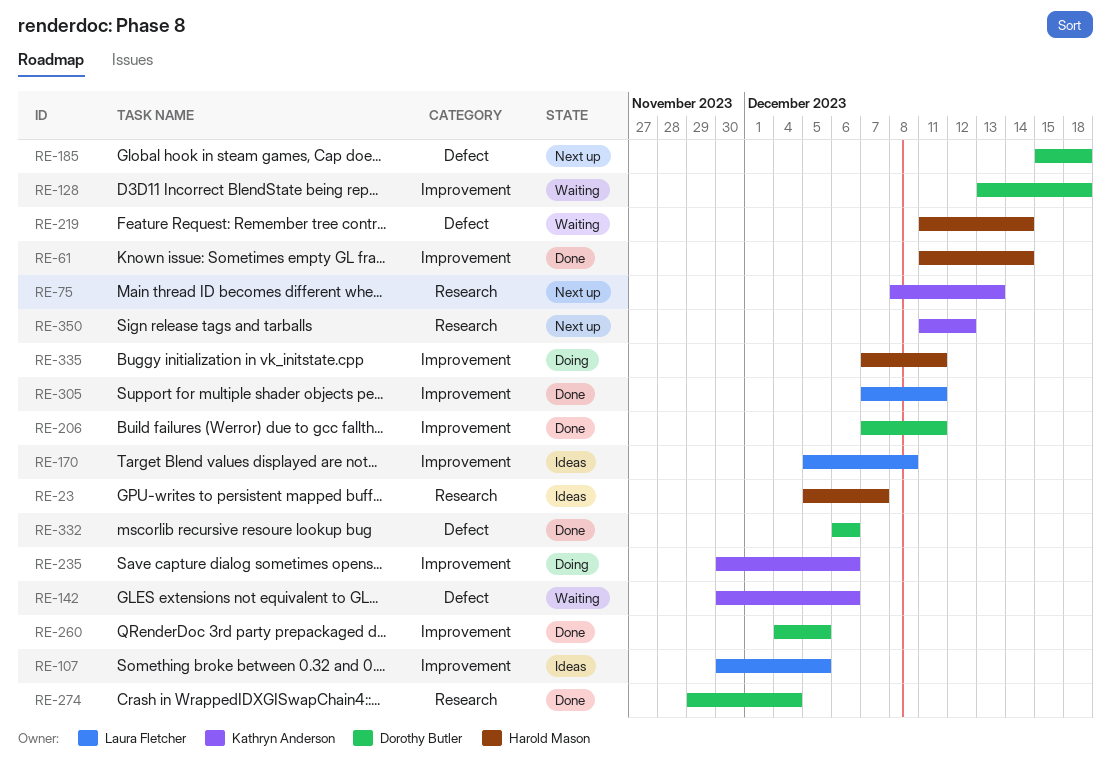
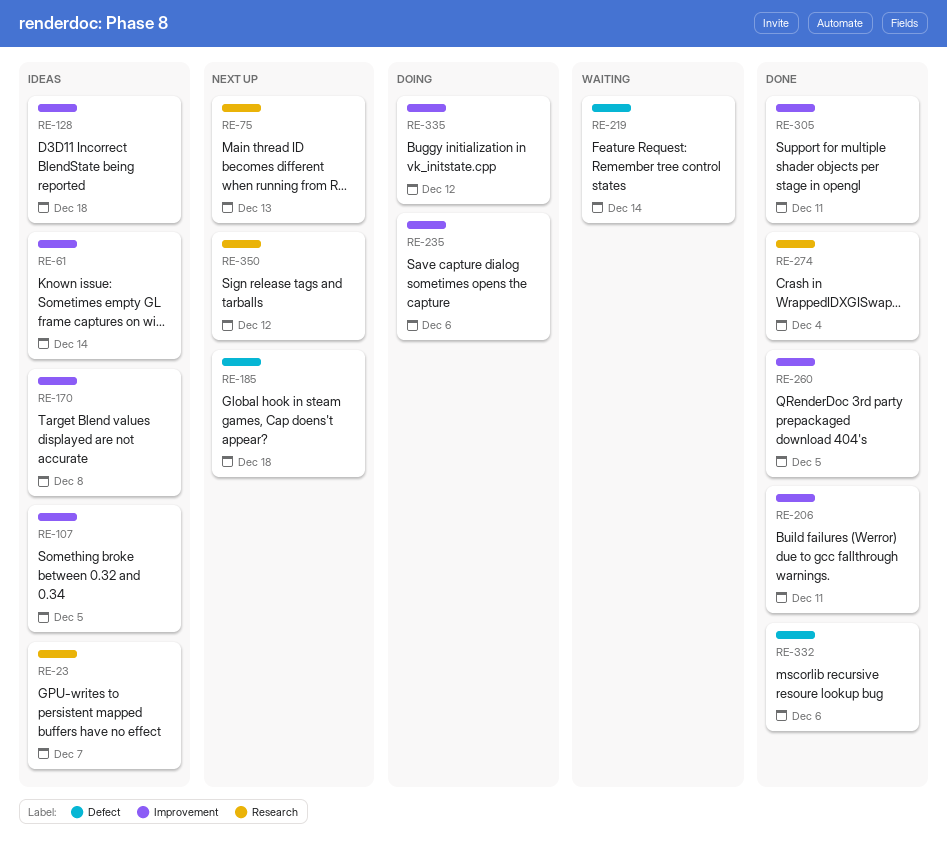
RE-61, status: Done -> Ideas
RE-128, status: Waiting -> Ideas
RE-142: present -> none
RE-335, due: Dec 11 -> Dec 12

